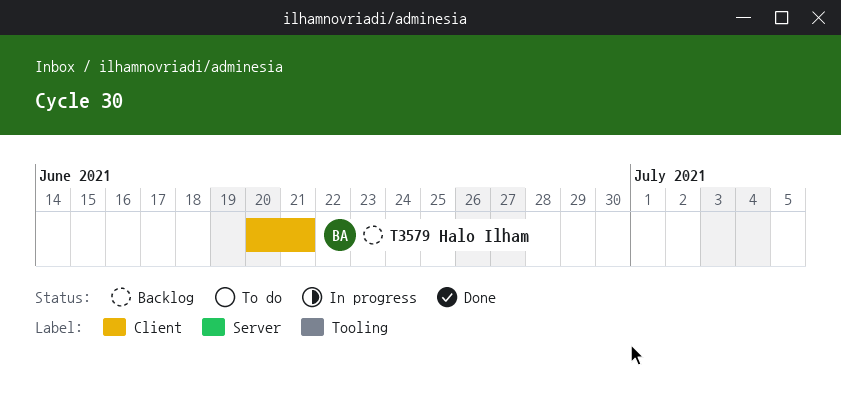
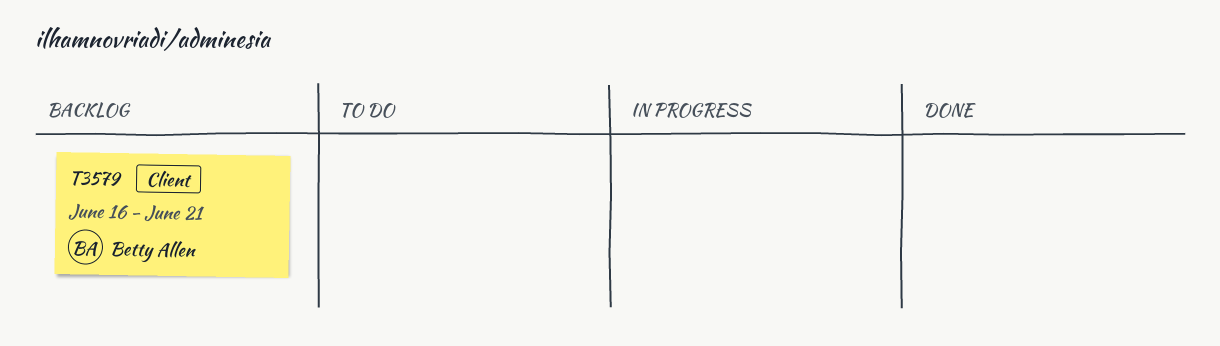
T3579, start: Jun 20 -> Jun 16

